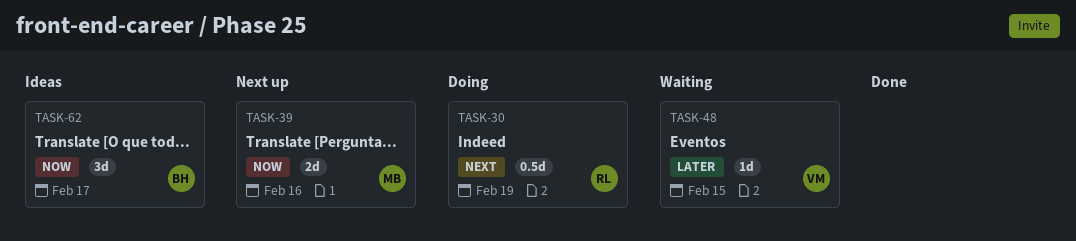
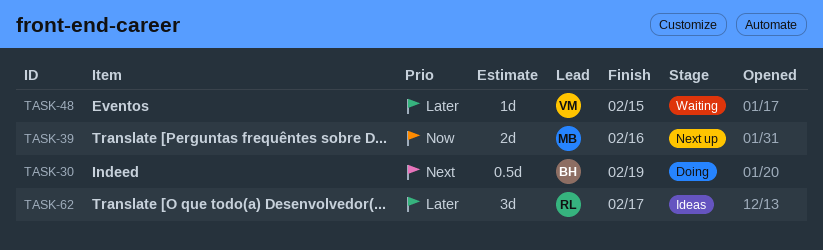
TASK-30, owner: RL -> BH
TASK-62, owner: BH -> RL
TASK-62, priority: Now -> Later

